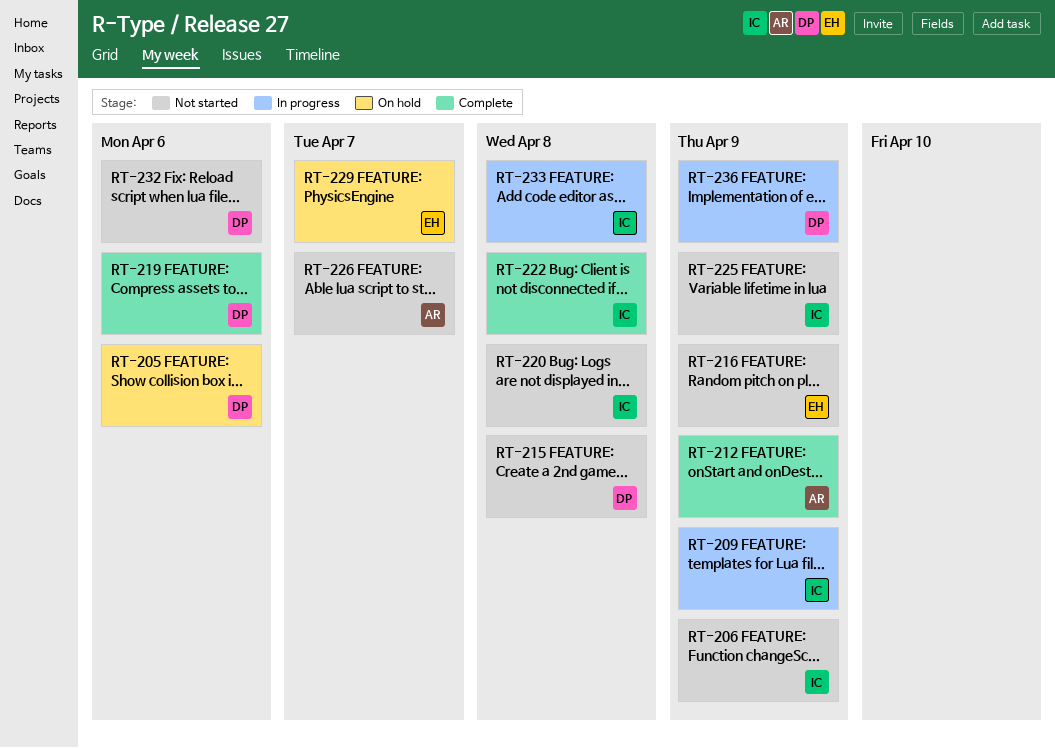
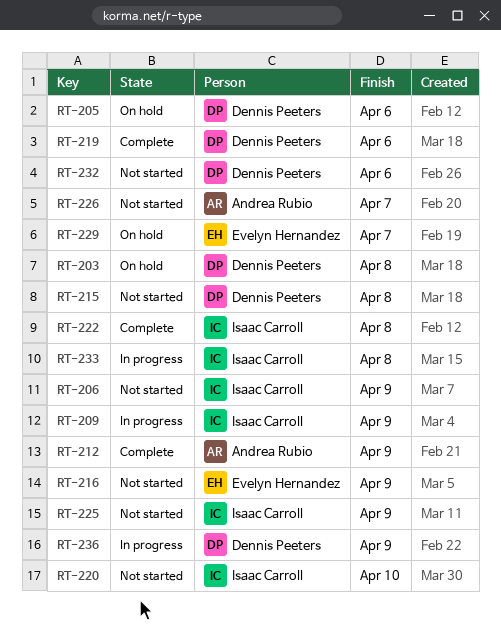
RT-203: none -> present
RT-220, due: Apr 8 -> Apr 10

